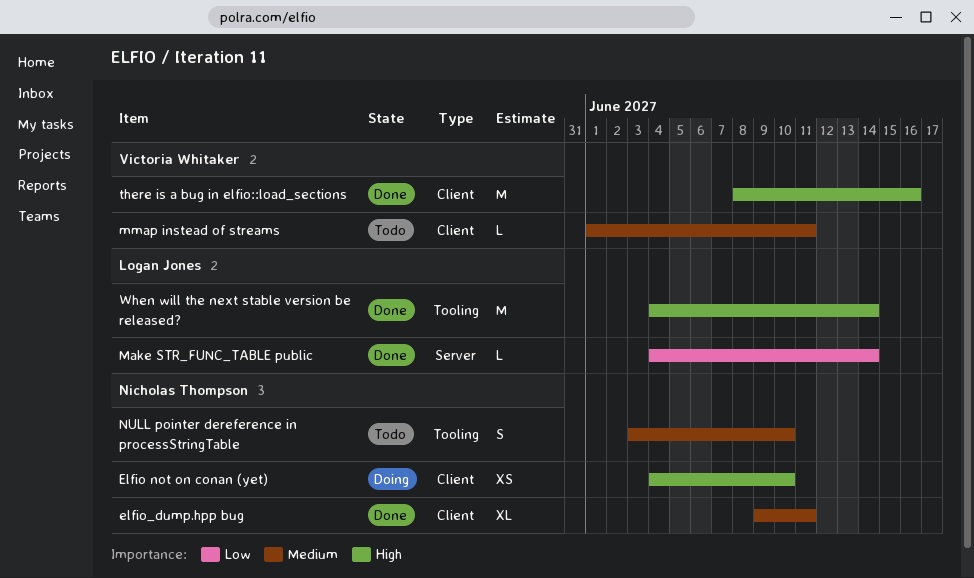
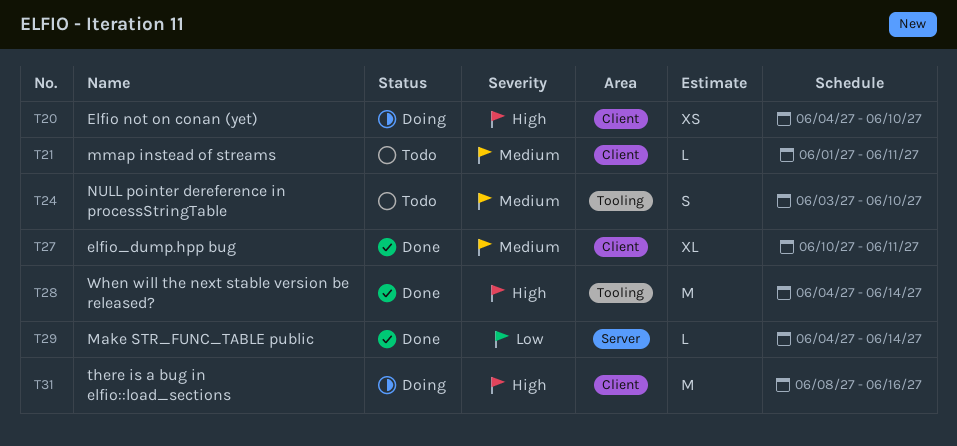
elfio_dump.hpp bug, start: Jun 9 -> Jun 10
there is a bug in elfio::load_sections, status: Done -> Doing

